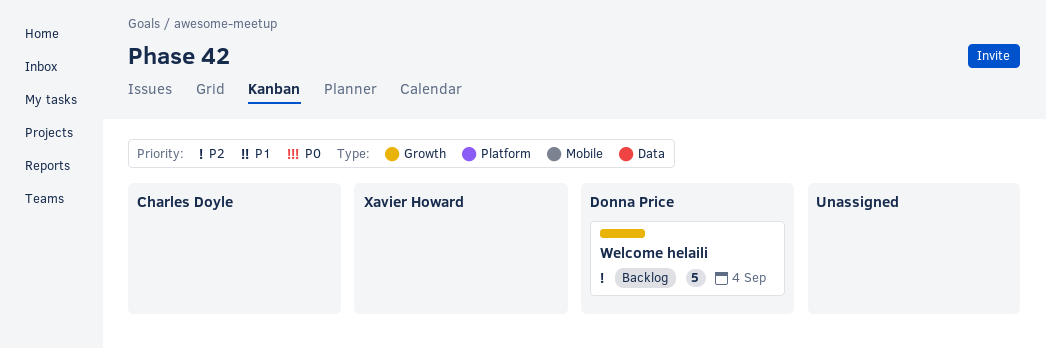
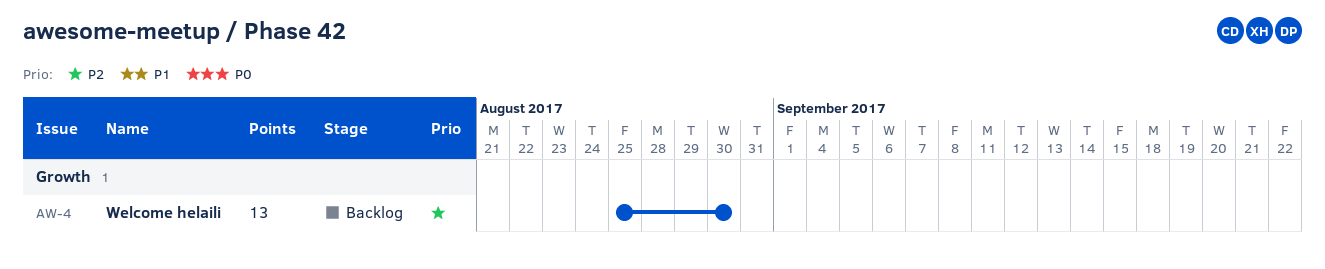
Welcome helaili, estimate: 5 -> 13
Welcome helaili, due: Sep 4 -> Aug 30

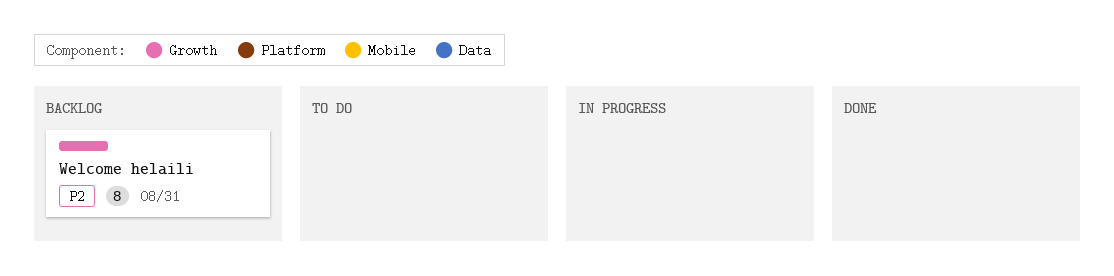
Welcome helaili, estimate: 13 -> 8
Welcome helaili, due: Aug 30 -> Aug 31

